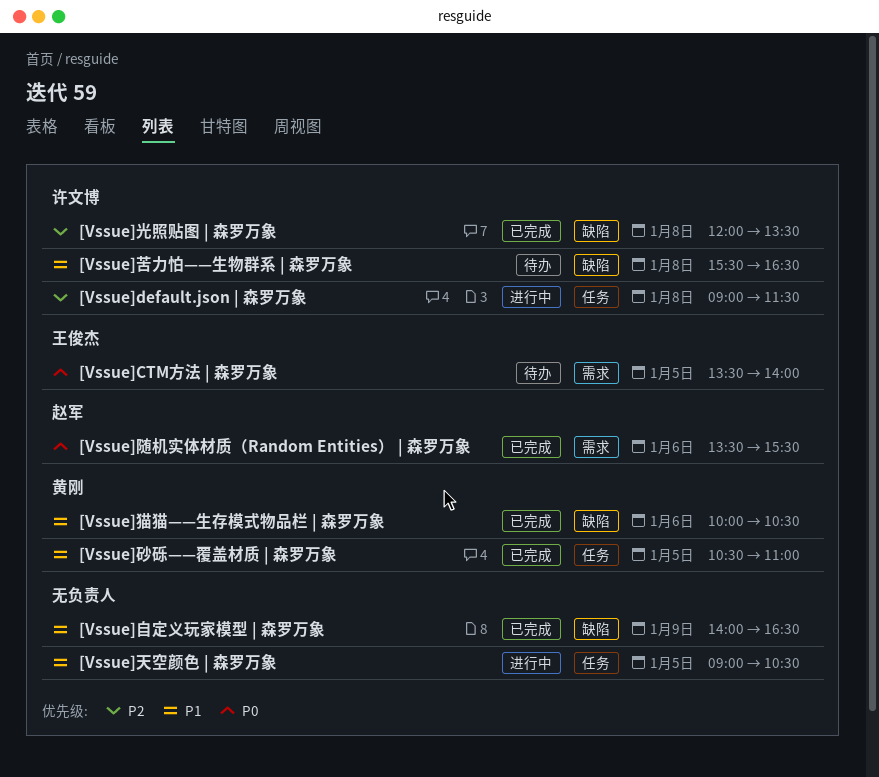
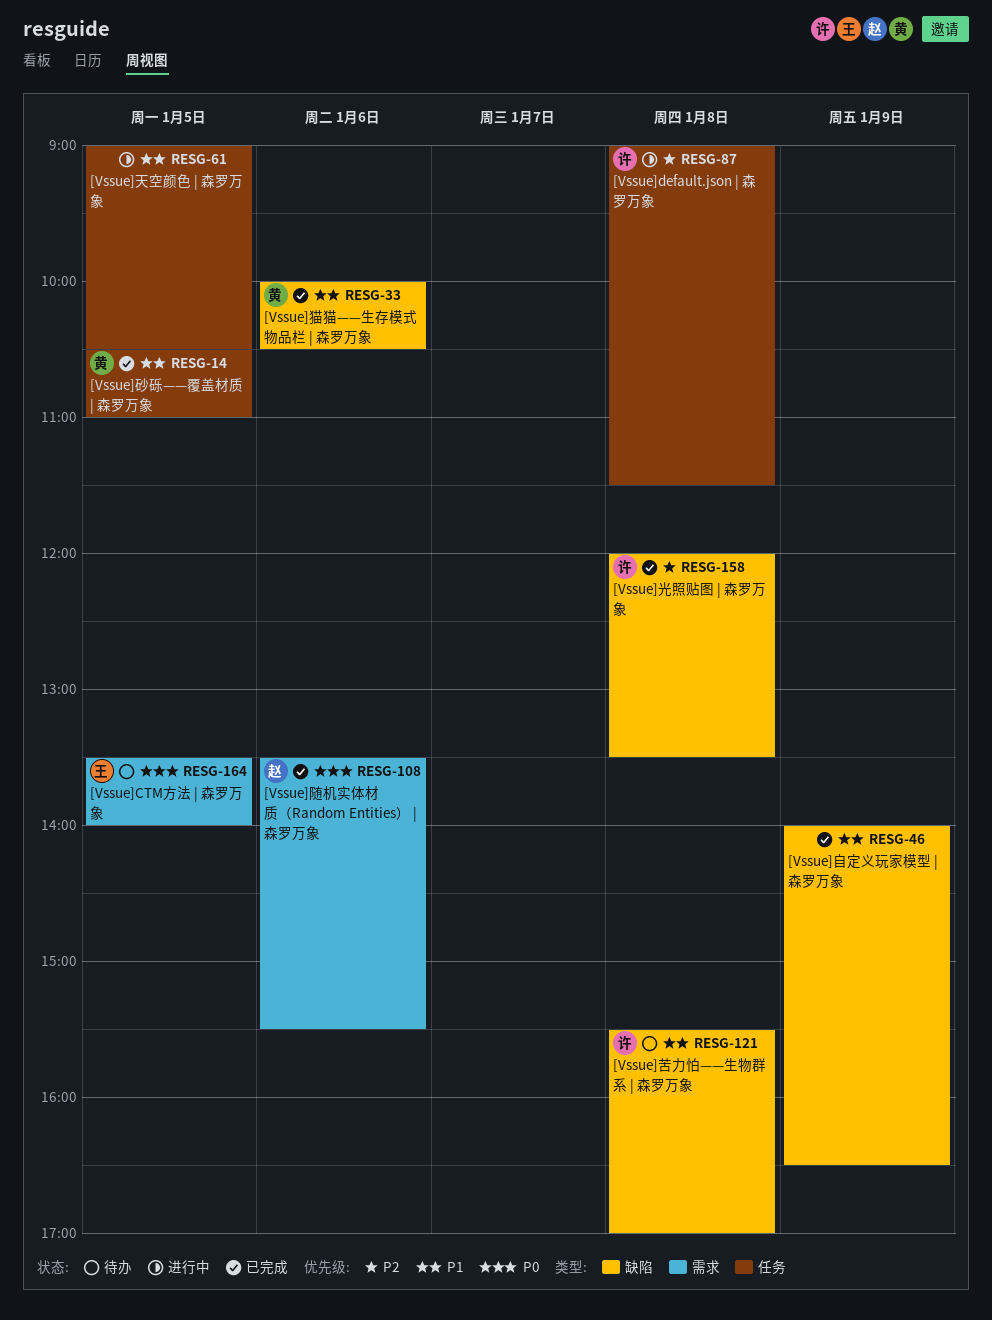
[Vssue]苦力怕——生物群系 | 森罗万象, ends: 16:30 -> 17:00

